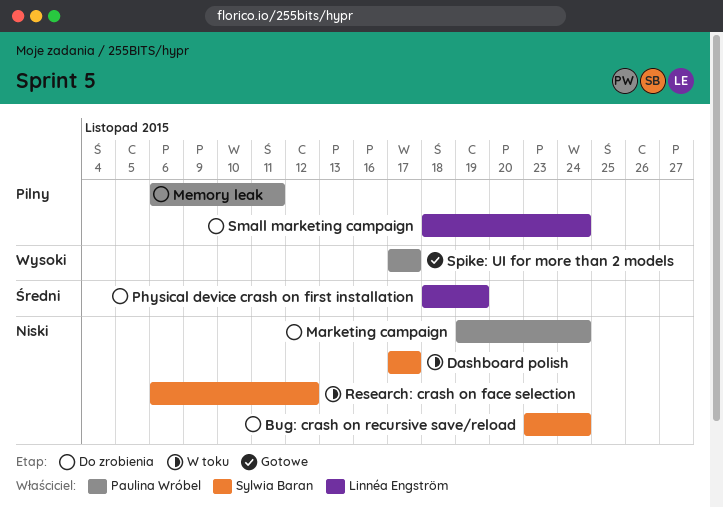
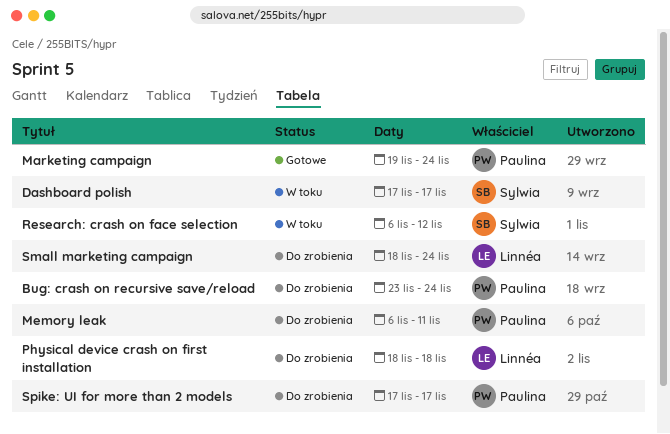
Bug: crash on recursive save/reload, owner: Sylwia Baran -> Paulina Wróbel
Marketing campaign, status: Do zrobienia -> Gotowe
Physical device crash on first installation, due: Nov 19 -> Nov 18
Spike: UI for more than 2 models, status: Gotowe -> Do zrobienia

